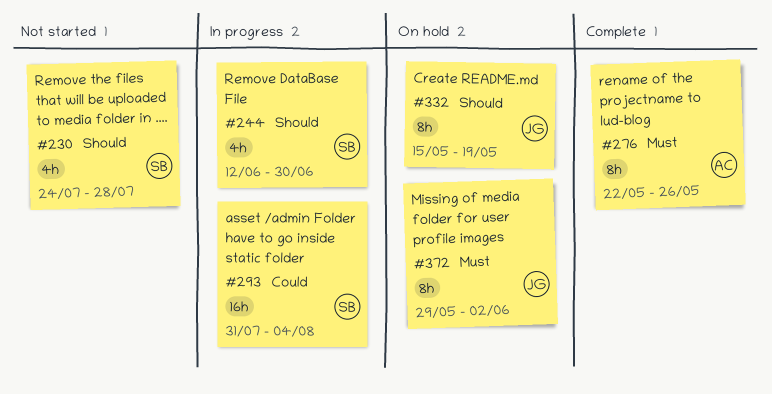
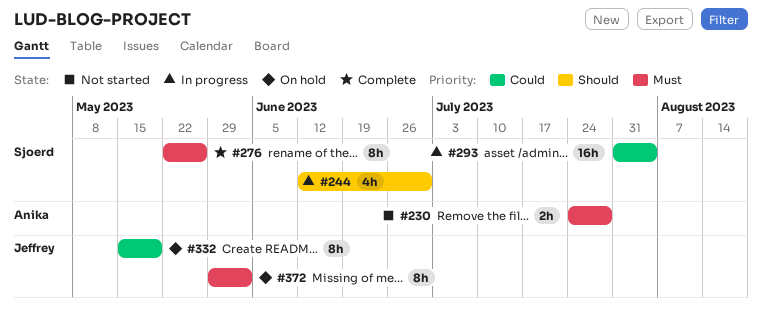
#230, owner: Sjoerd -> Anika
#230, priority: Should -> Must
#230, estimate: 4h -> 2h
#276, owner: Anika -> Sjoerd
#332, priority: Should -> Could

